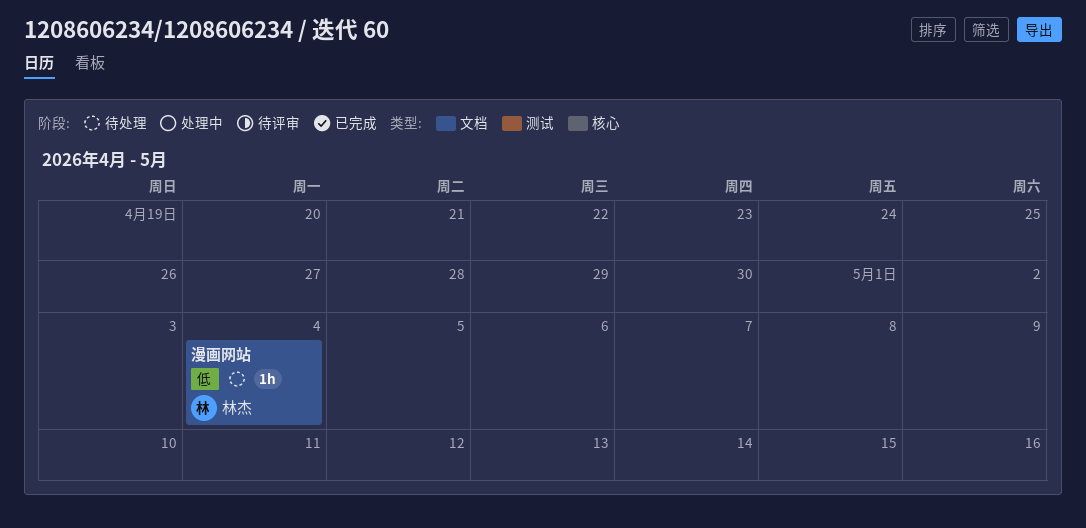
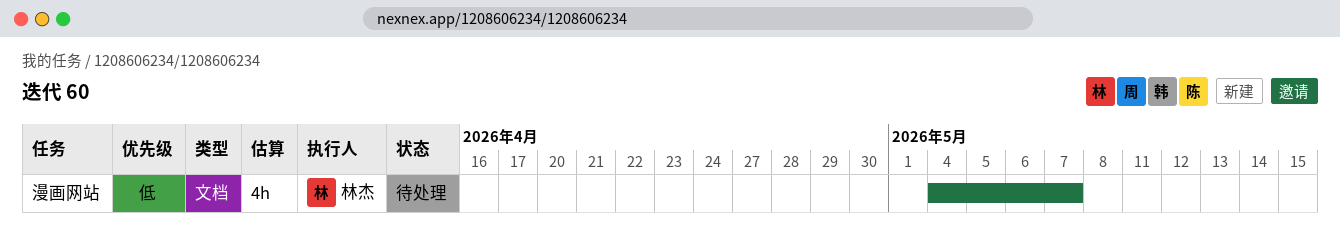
漫画网站, estimate: 1h -> 4h
漫画网站, due: May 4 -> May 7

